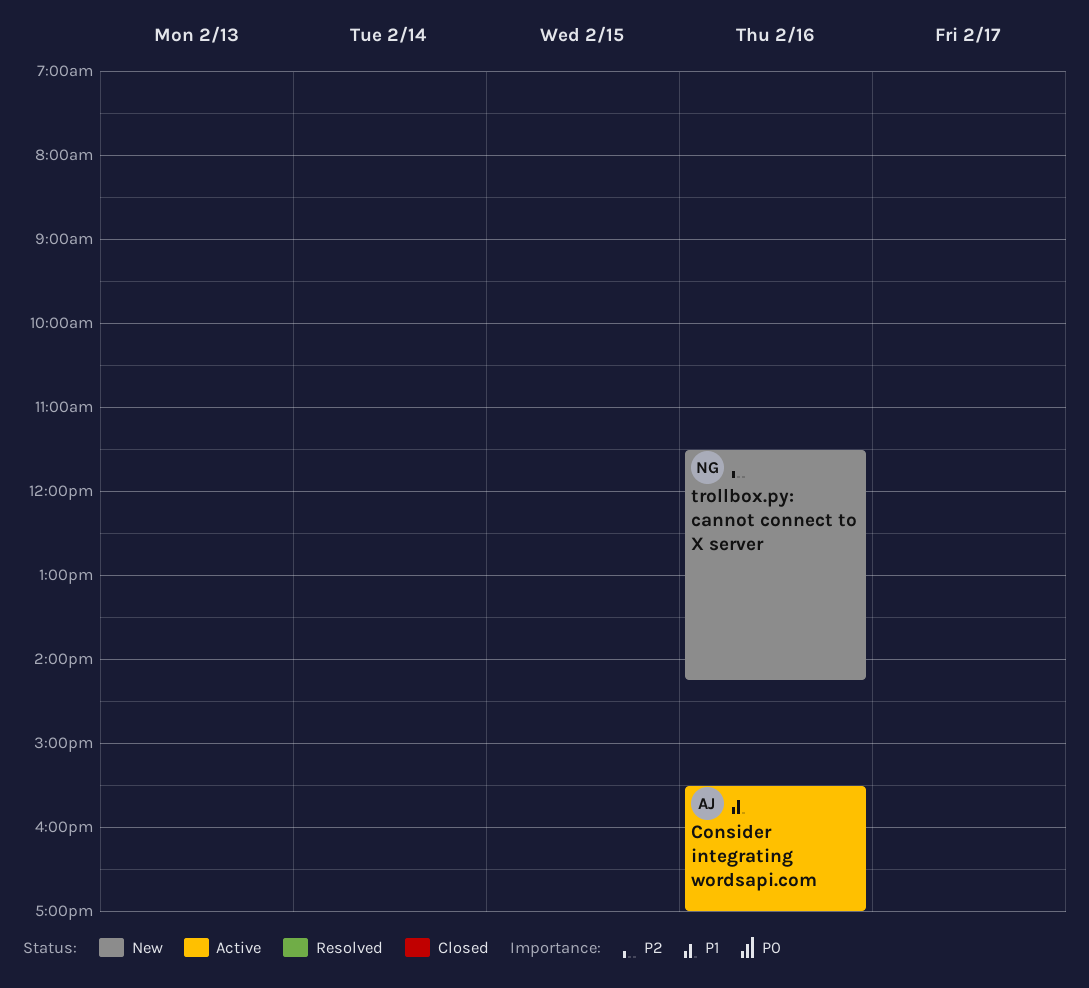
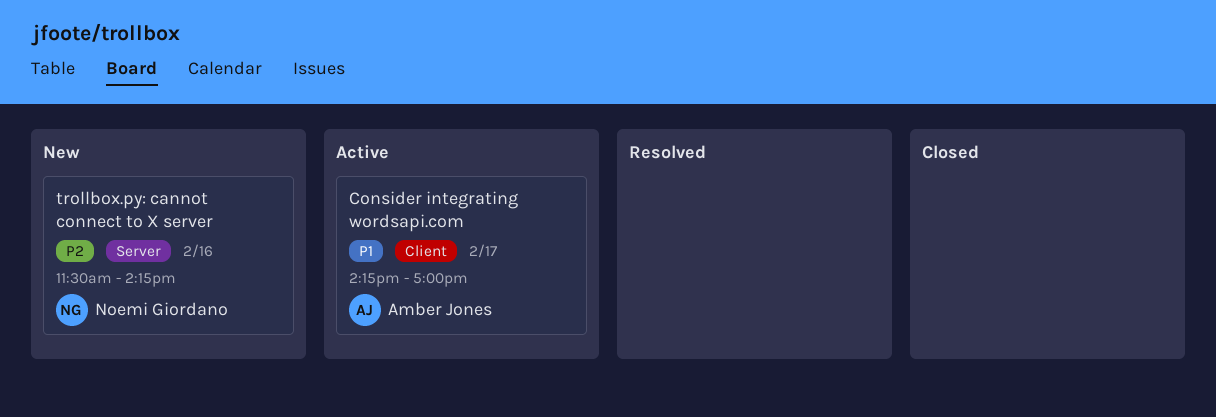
Consider integrating wordsapi.com, day: Feb 16 -> Feb 17
Consider integrating wordsapi.com, begins: 15:30 -> 14:15

